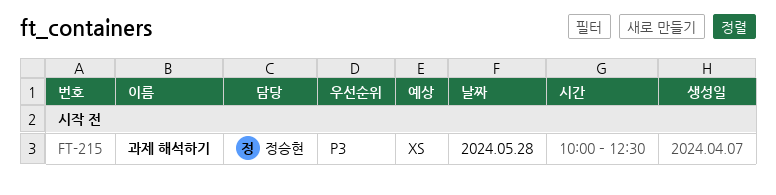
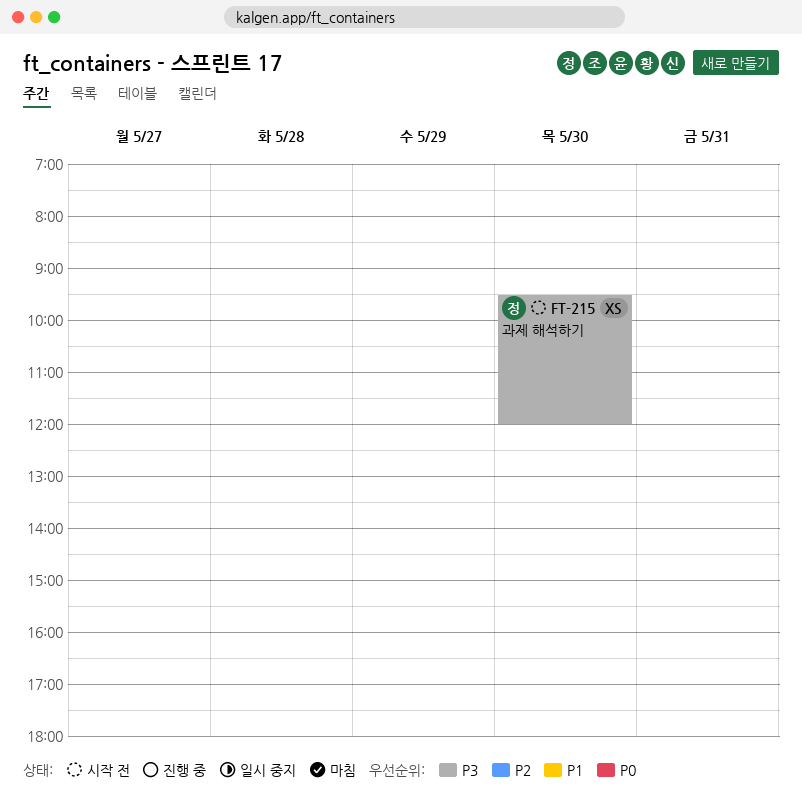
FT-215, day: May 28 -> May 30
FT-215, begins: 10:00 -> 09:30
FT-215, ends: 12:30 -> 12:00

